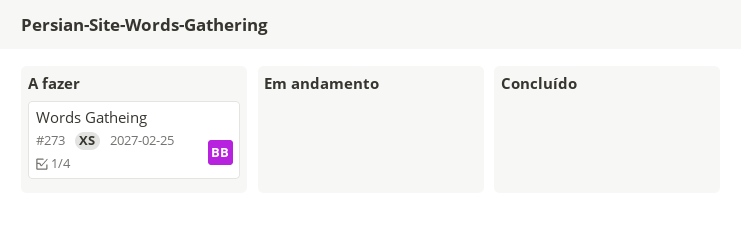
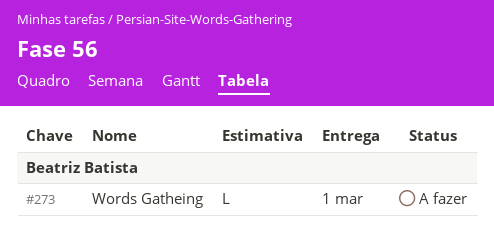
#273, estimate: XS -> L
#273, due: Feb 25 -> Mar 1

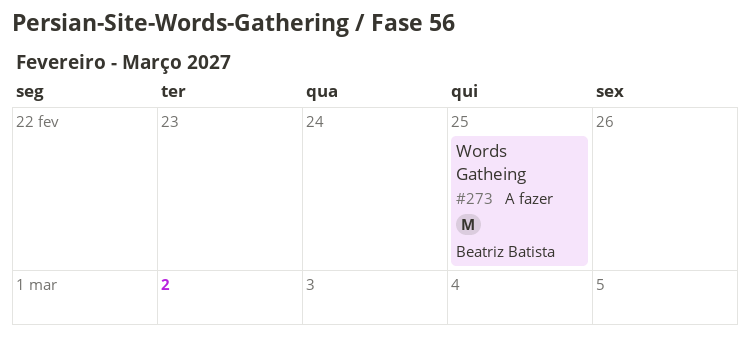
#273, estimate: L -> M
#273, due: Mar 1 -> Feb 25

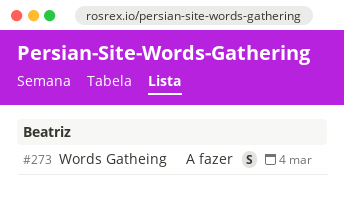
#273, estimate: M -> S
#273, due: Feb 25 -> Mar 4

